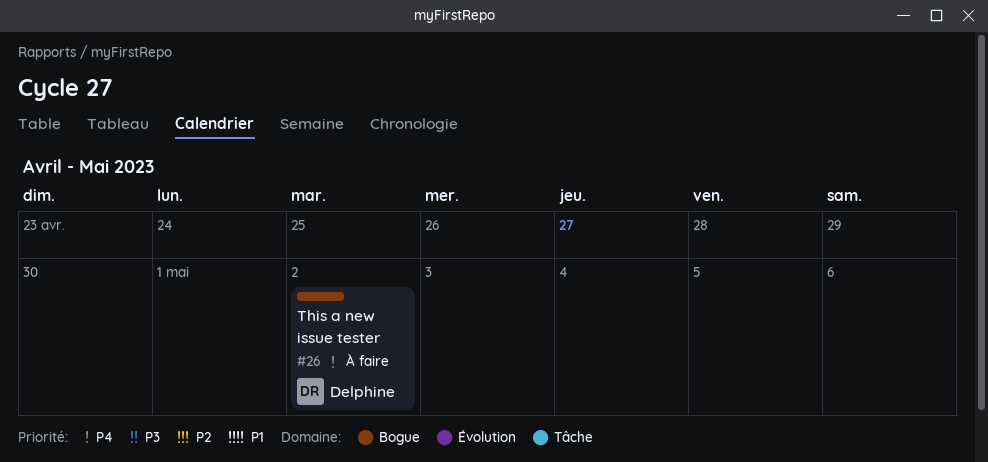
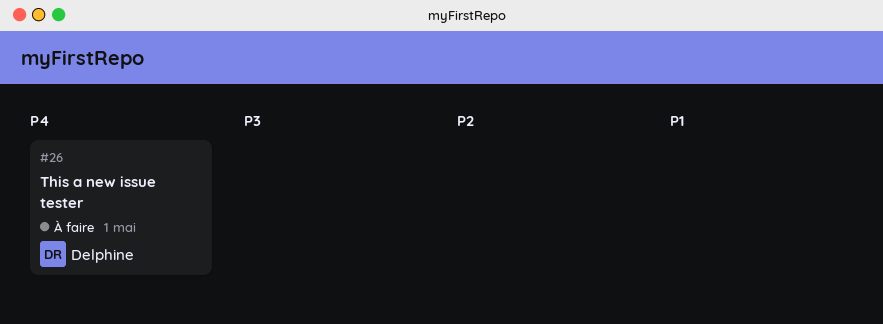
#26, due: May 2 -> May 1

